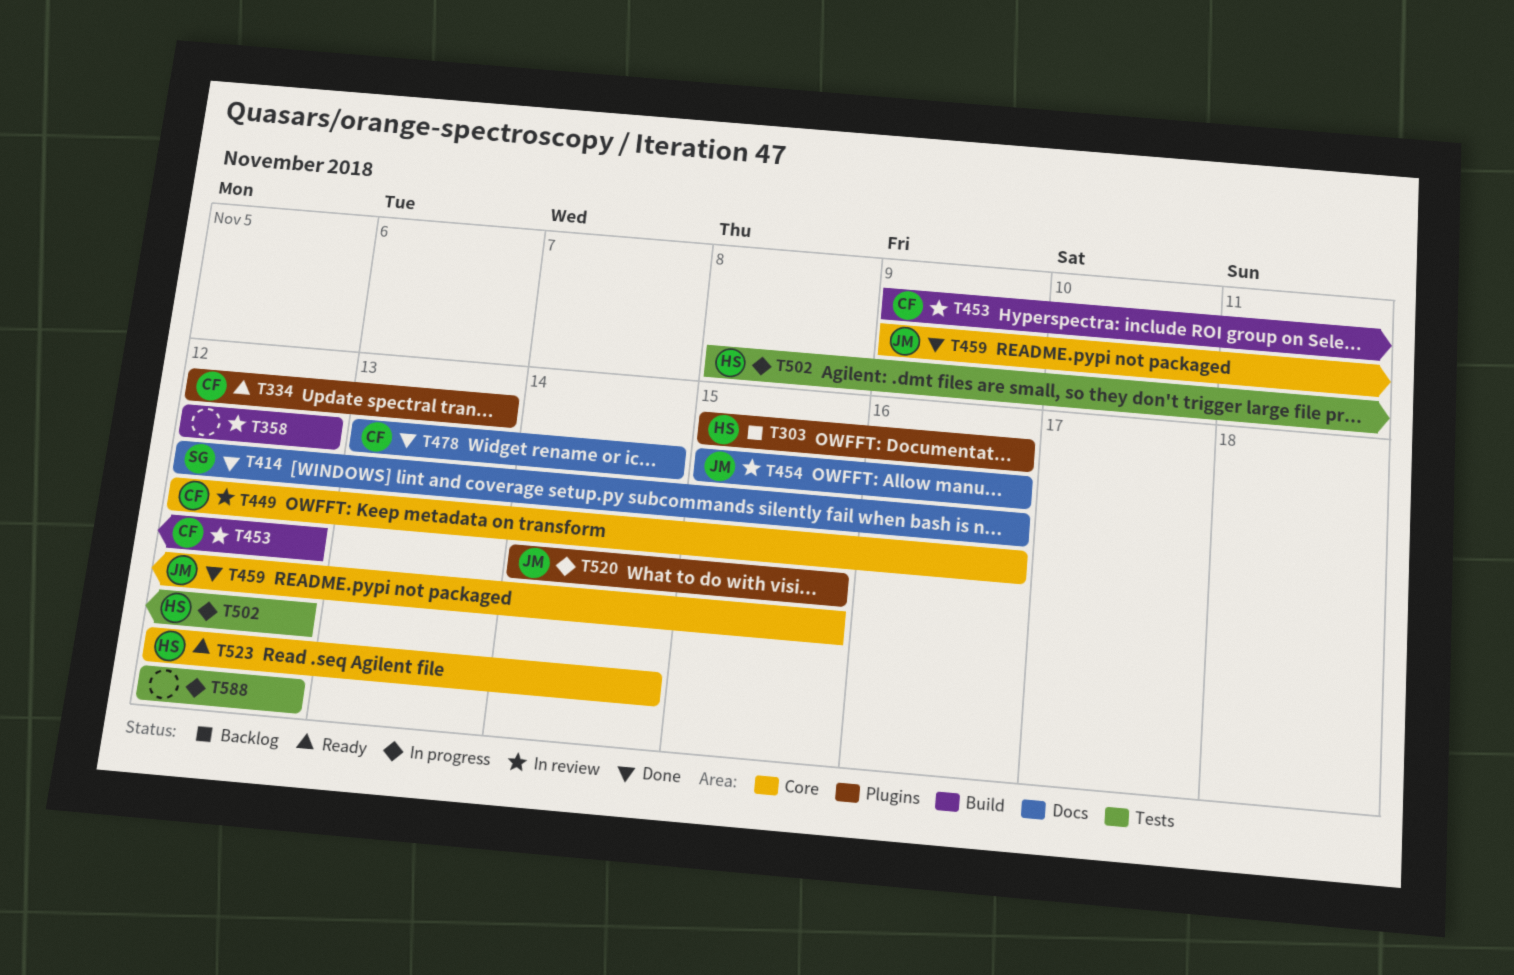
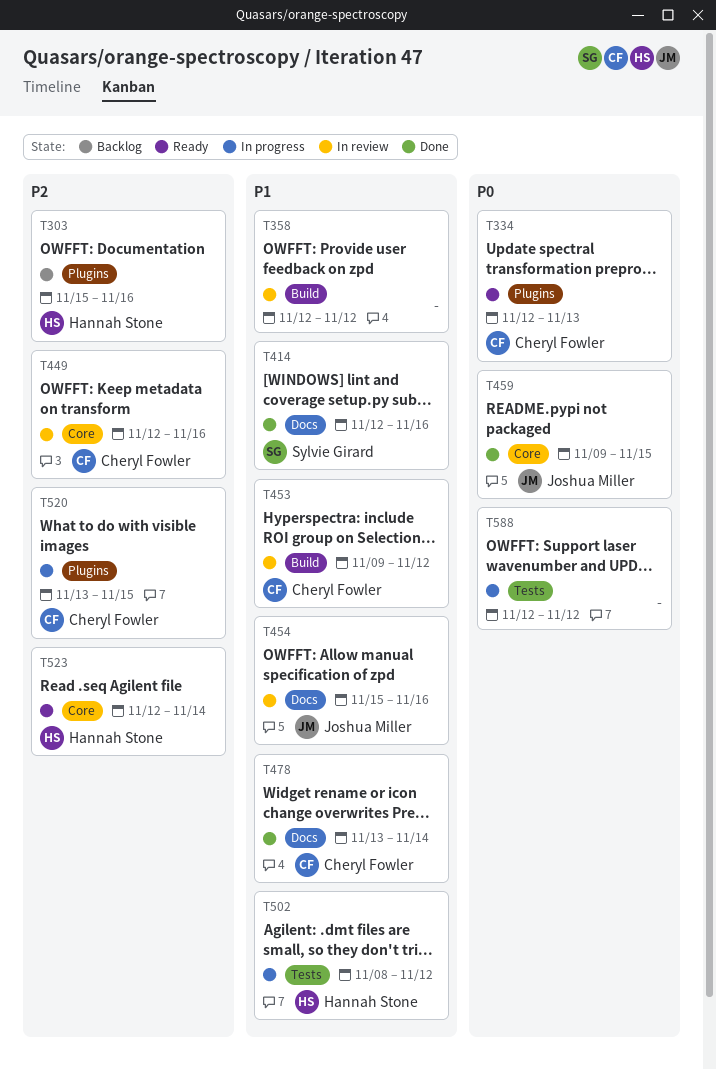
T520, owner: Joshua Miller -> Cheryl Fowler
T520, start: Nov 14 -> Nov 13

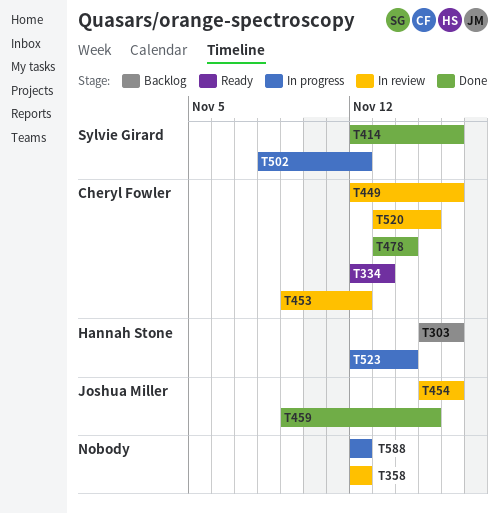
T502, owner: Hannah Stone -> Sylvie Girard
T520, status: In progress -> In review
T523, status: Ready -> In progress

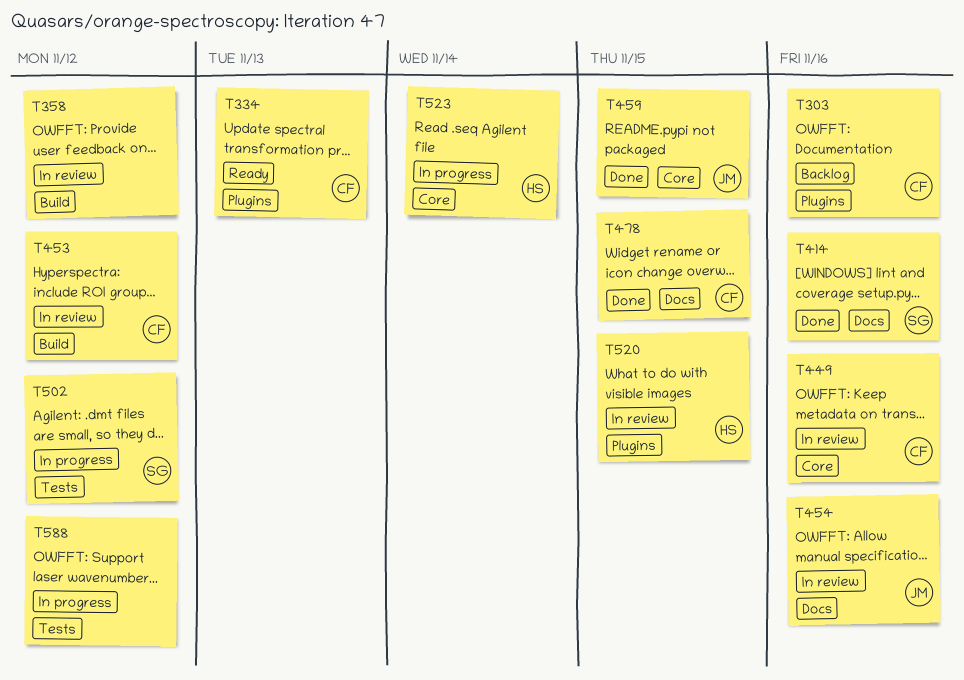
T303, owner: Hannah Stone -> Cheryl Fowler
T478, due: Nov 14 -> Nov 15
T520, owner: Cheryl Fowler -> Hannah Stone

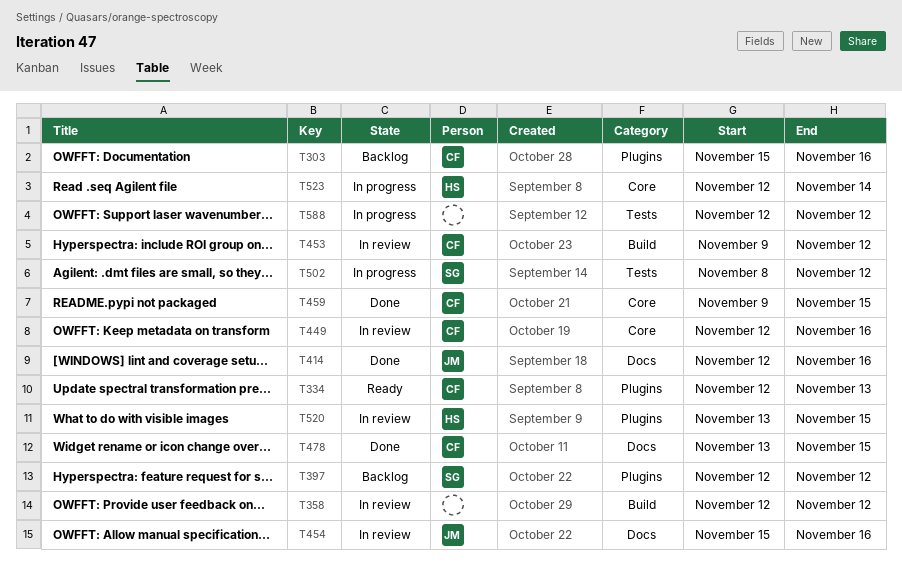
T397: none -> present
T414, owner: SG -> JM
T459, owner: JM -> CF

